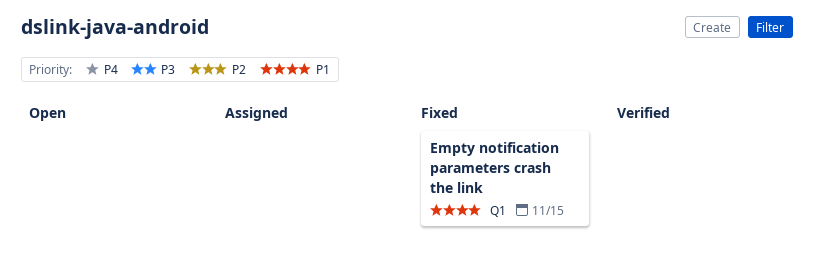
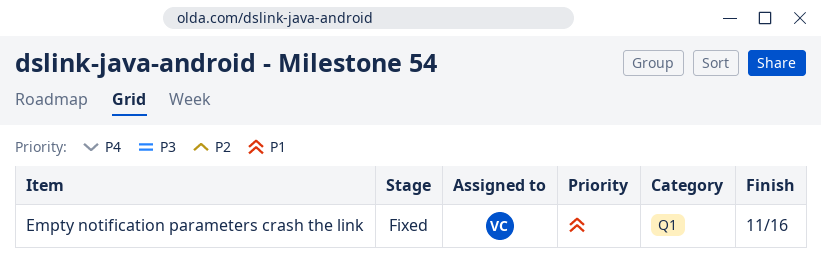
Empty notification parameters crash the link, due: Nov 15 -> Nov 16

